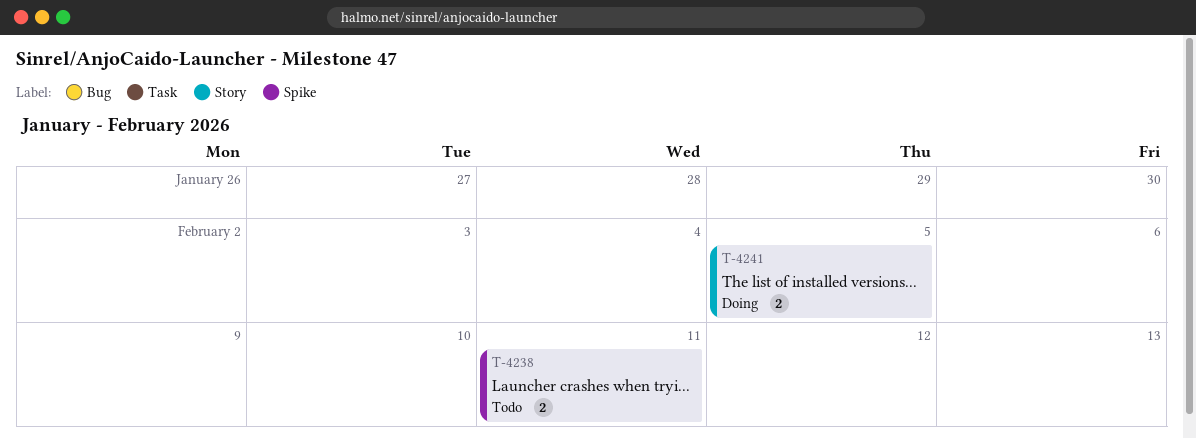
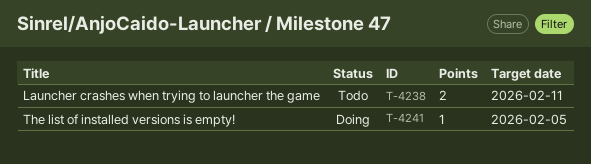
T-4241, estimate: 2 -> 1

